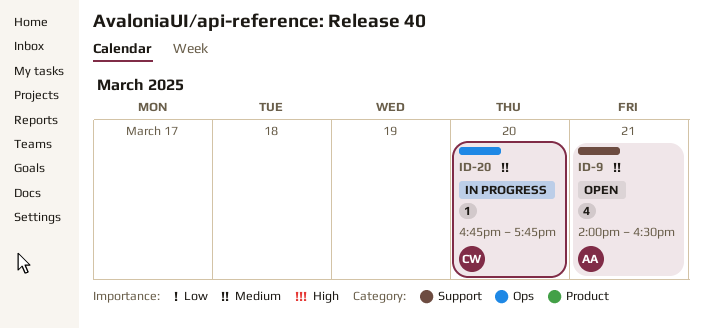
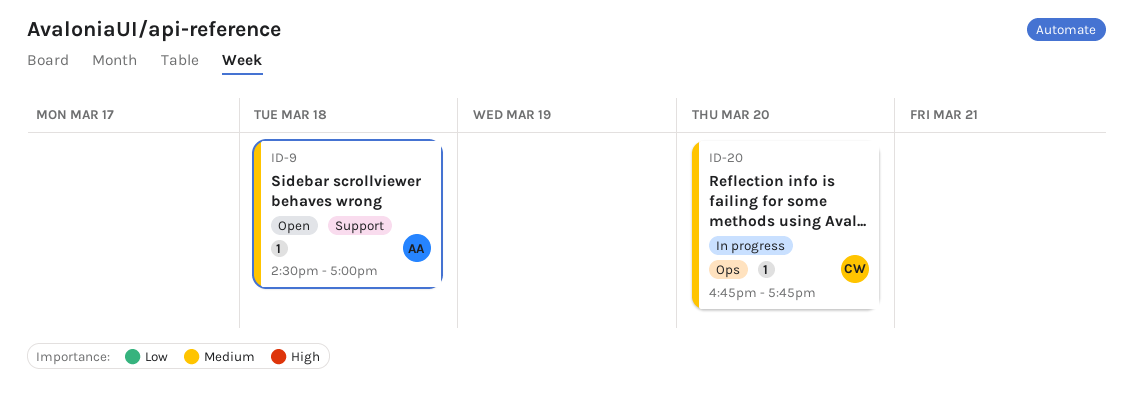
ID-9, estimate: 4 -> 1
ID-9, day: Mar 21 -> Mar 18
ID-9, begins: 14:00 -> 14:30
ID-9, ends: 16:30 -> 17:00

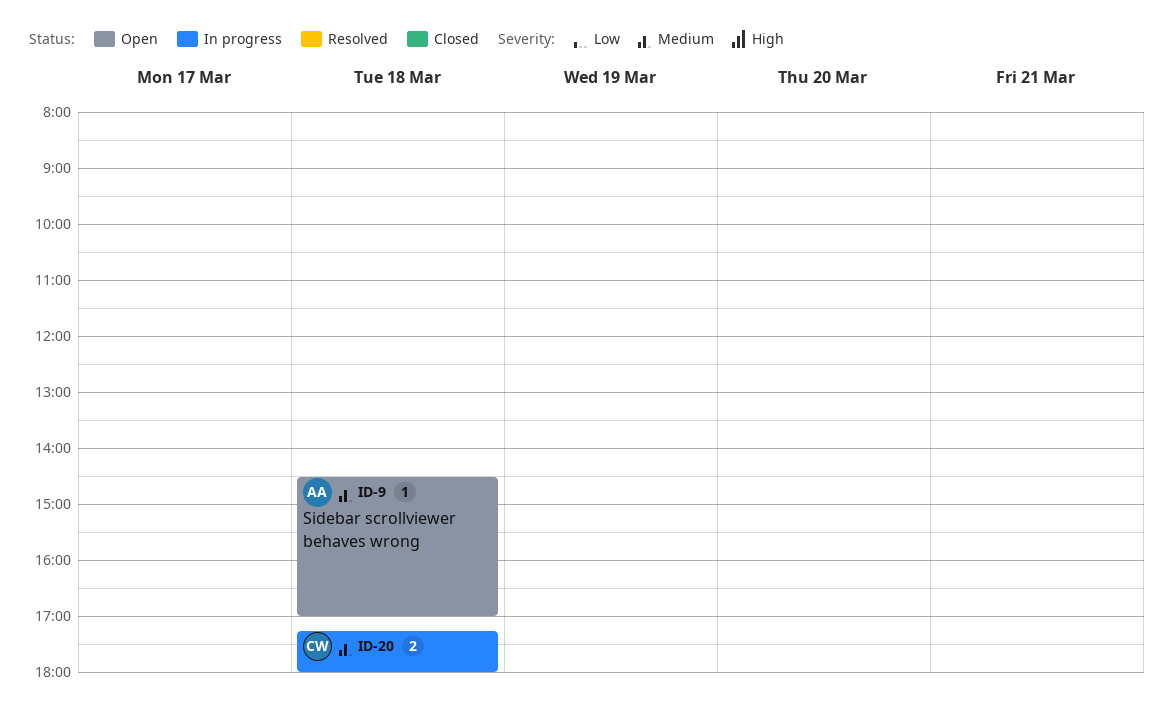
ID-20, estimate: 1 -> 2
ID-20, day: Mar 20 -> Mar 18
ID-20, begins: 16:45 -> 17:15
ID-20, ends: 17:45 -> 18:00

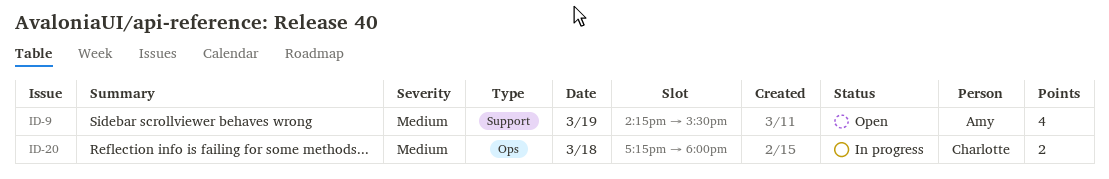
ID-9, estimate: 1 -> 4
ID-9, day: Mar 18 -> Mar 19
ID-9, begins: 14:30 -> 14:15
ID-9, ends: 17:00 -> 15:30

